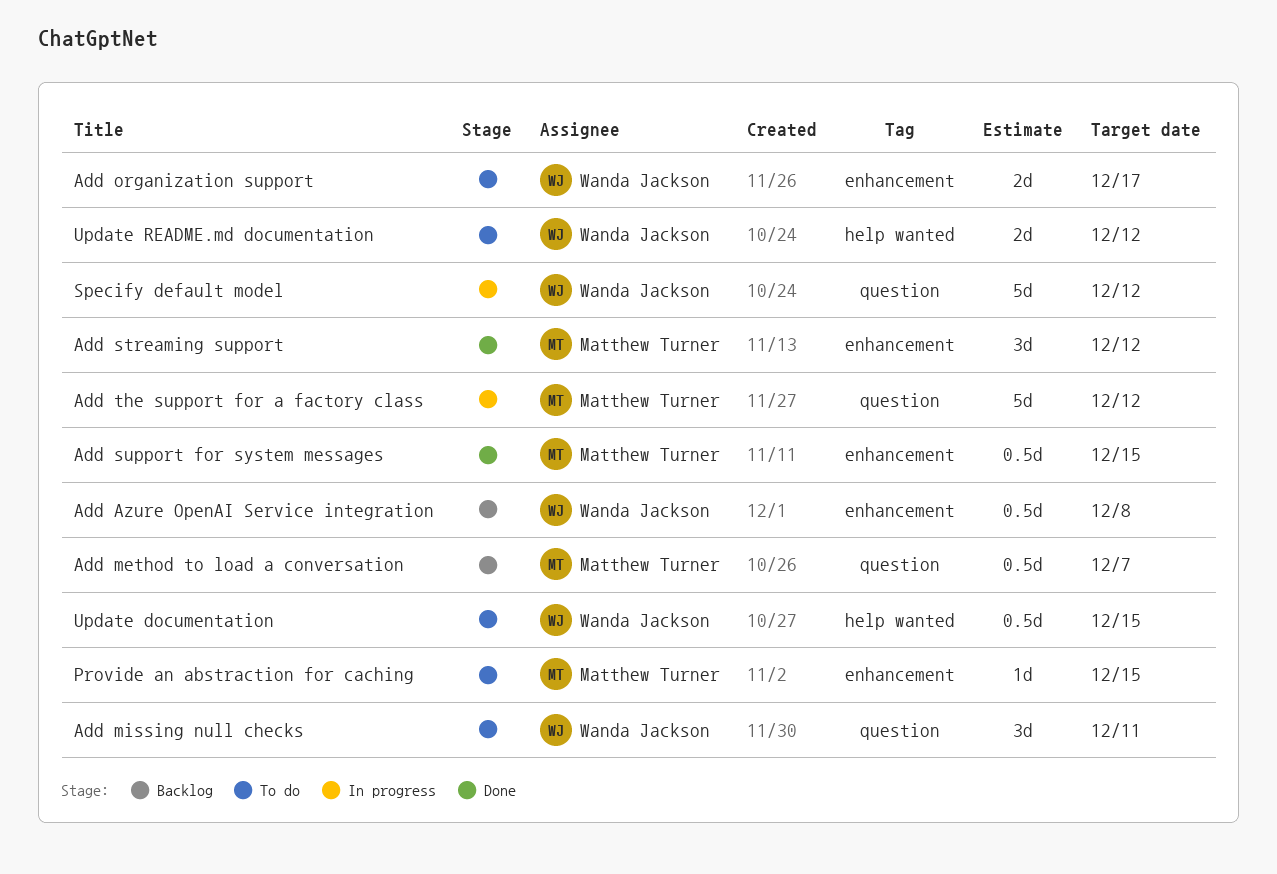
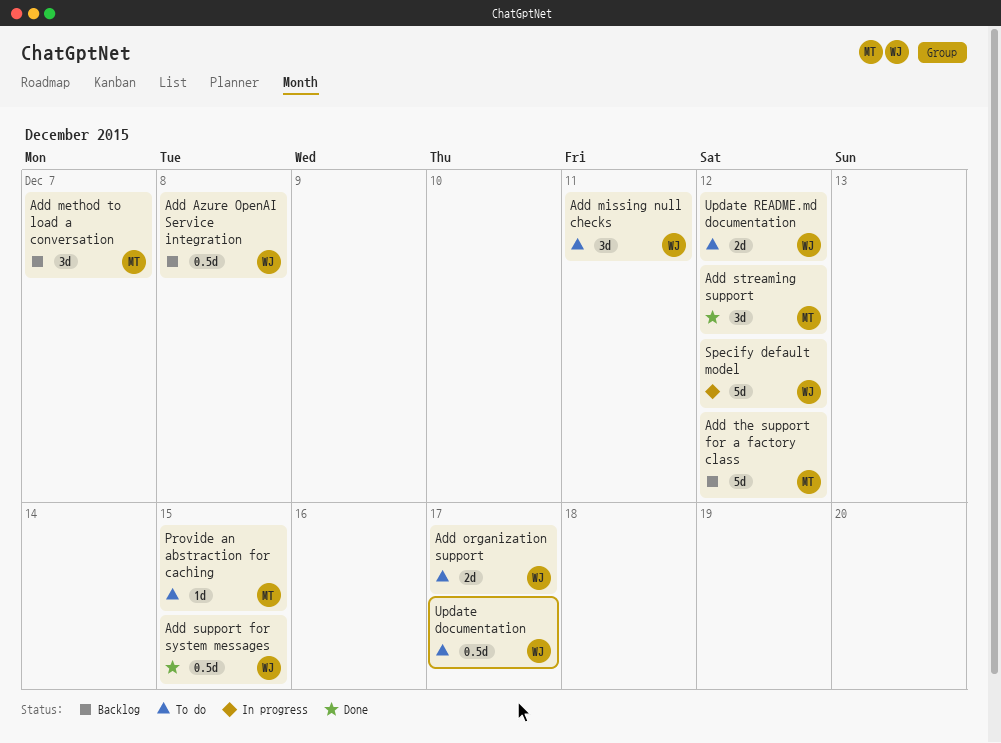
Add method to load a conversation, estimate: 0.5d -> 3d
Add support for system messages, owner: Matthew Turner -> Wanda Jackson
Add the support for a factory class, status: In progress -> Backlog
Update documentation, due: Dec 15 -> Dec 17

